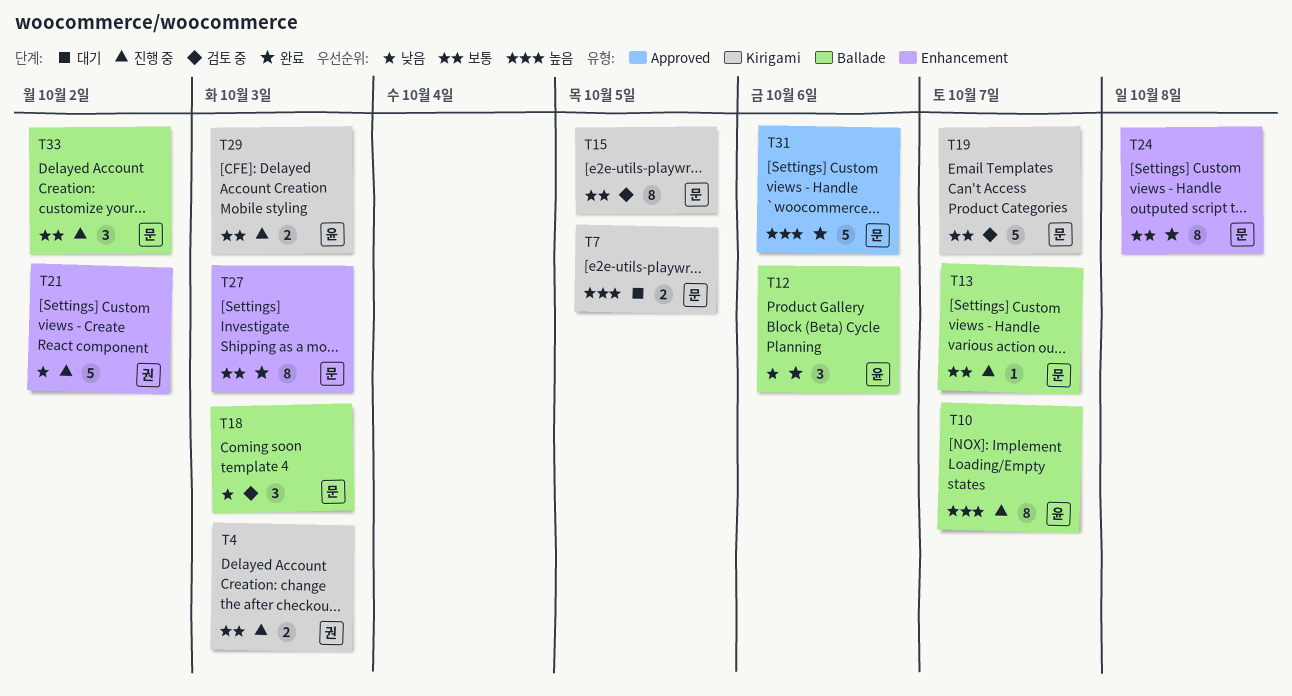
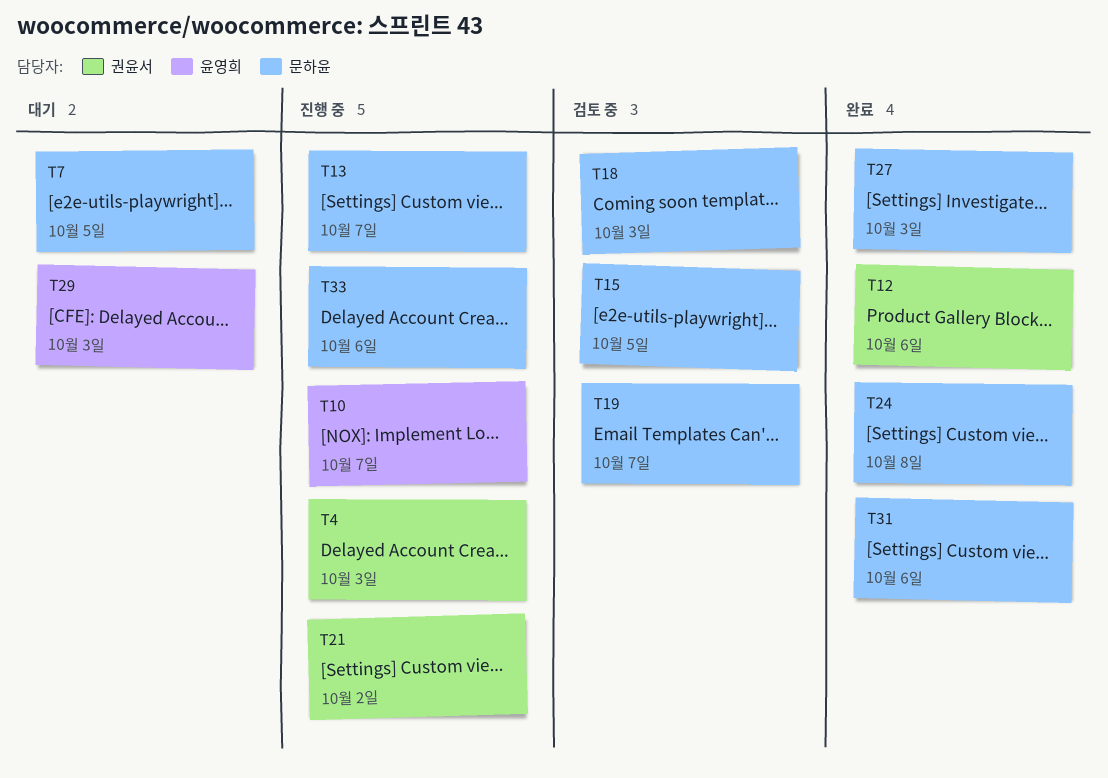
T12, owner: 윤영희 -> 권윤서
T29, status: 진행 중 -> 대기
T33, due: Oct 2 -> Oct 6

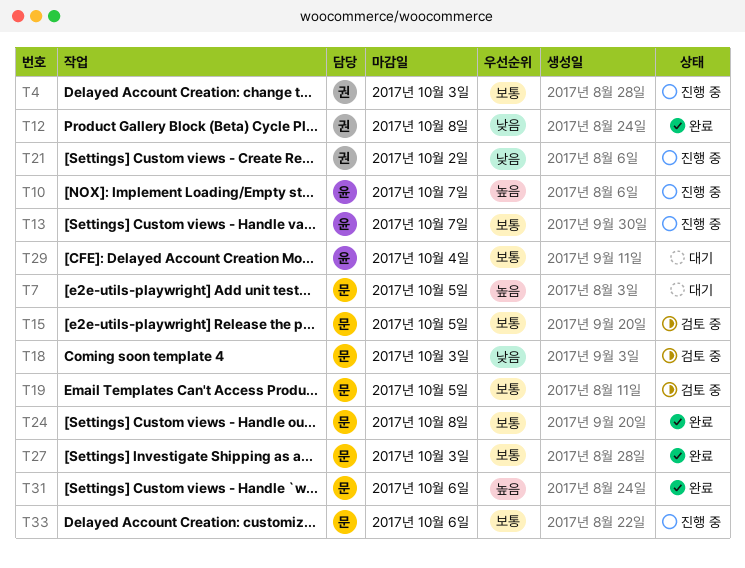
T12, due: Oct 6 -> Oct 8
T13, owner: 문하윤 -> 윤영희
T19, due: Oct 7 -> Oct 5
T29, due: Oct 3 -> Oct 4

